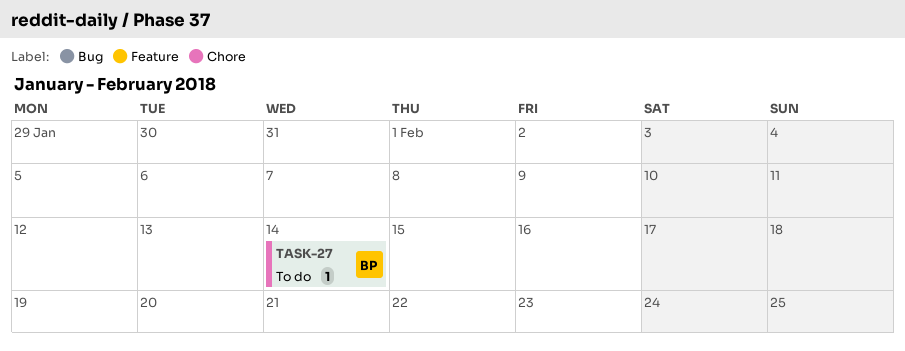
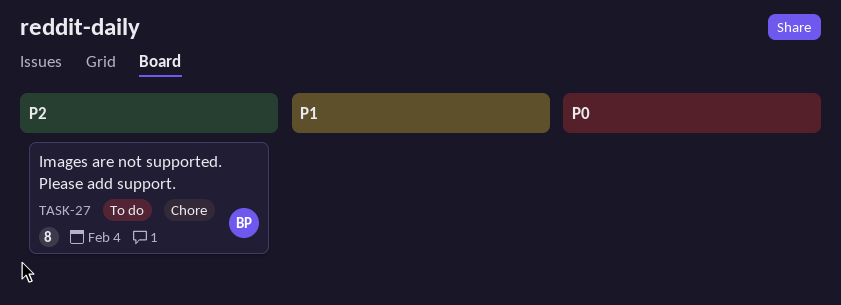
TASK-27, estimate: 1 -> 8
TASK-27, due: Feb 14 -> Feb 4

